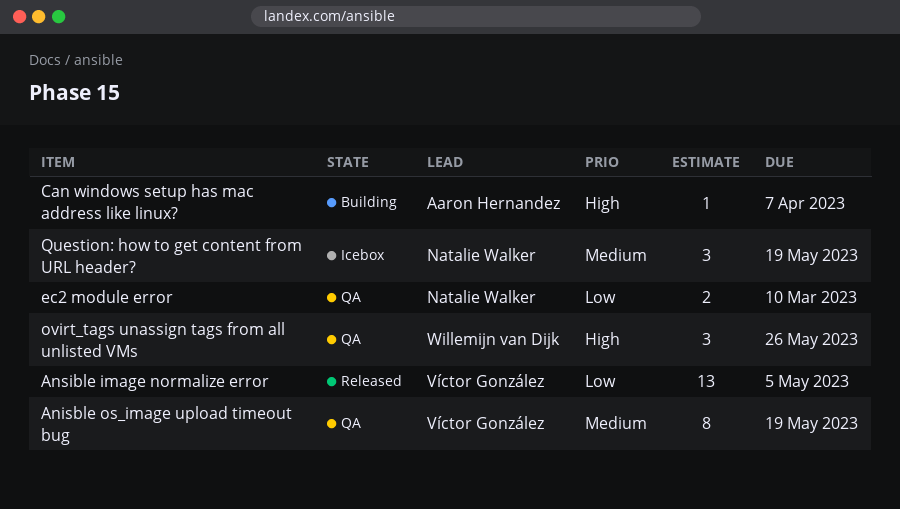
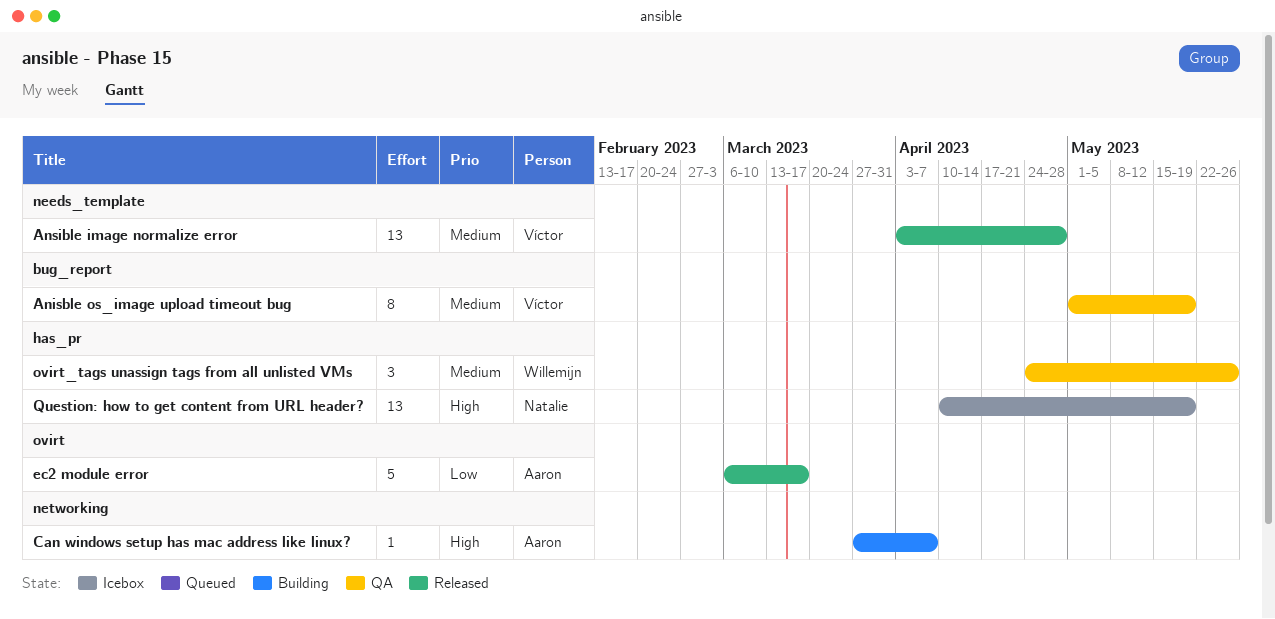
Ansible image normalize error, priority: Low -> Medium
Ansible image normalize error, due: May 5 -> Apr 28
ec2 module error, status: QA -> Released
ec2 module error, owner: Natalie Walker -> Aaron Hernandez
ec2 module error, estimate: 2 -> 5
ec2 module error, due: Mar 10 -> Mar 17
ovirt_tags unassign tags from all unlisted VMs, priority: High -> Medium
Question: how to get content from URL header?, priority: Medium -> High
Question: how to get content from URL header?, estimate: 3 -> 13

